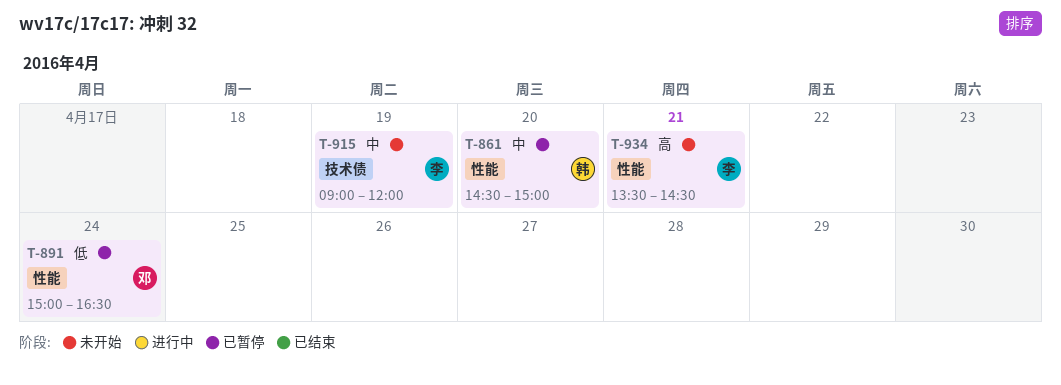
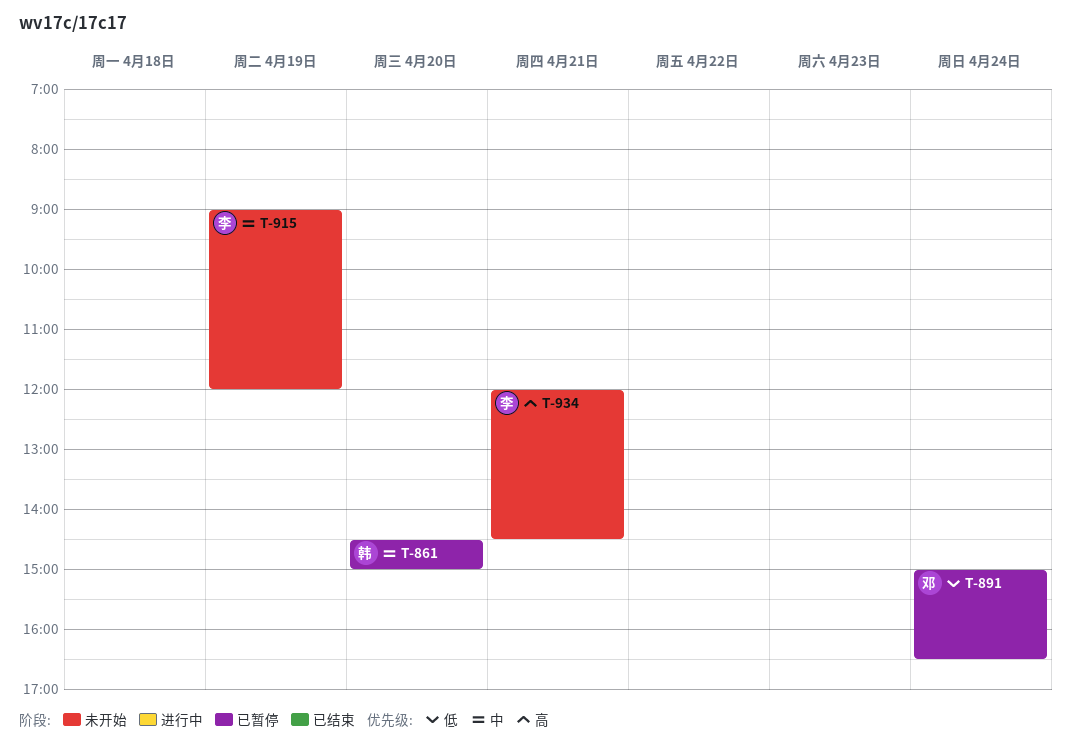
T-934, begins: 13:30 -> 12:00

